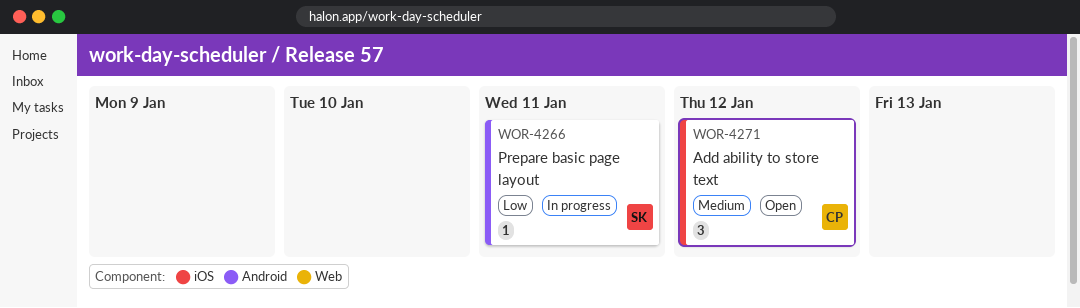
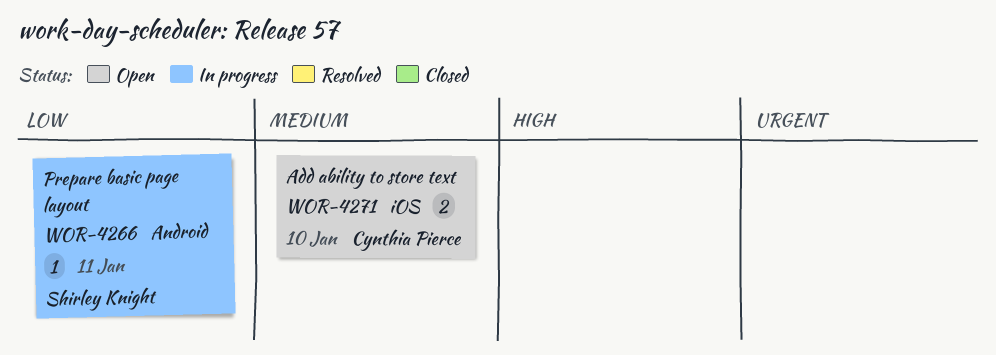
WOR-4271, estimate: 3 -> 2
WOR-4271, due: Jan 12 -> Jan 10

